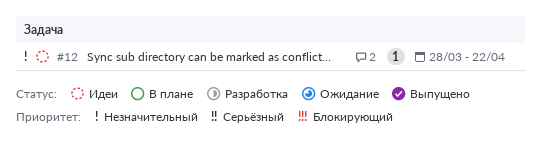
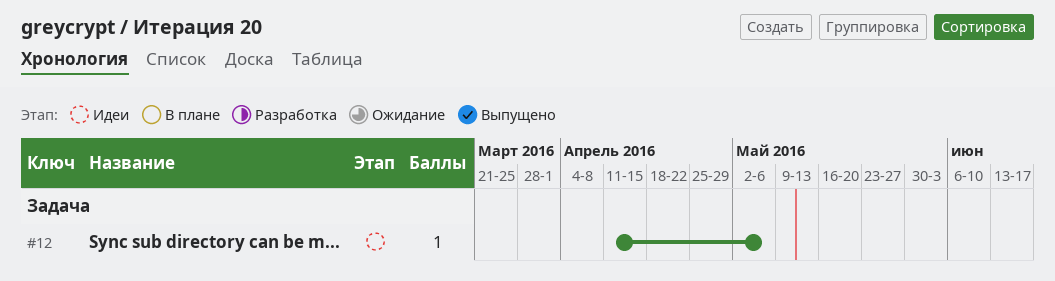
#12, start: Mar 28 -> Apr 11
#12, due: Apr 22 -> May 6

